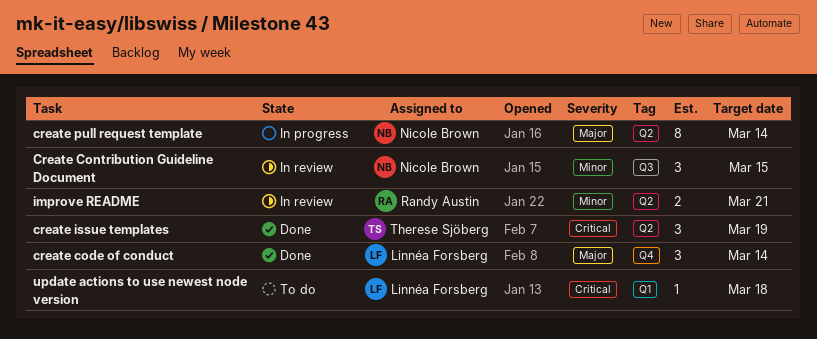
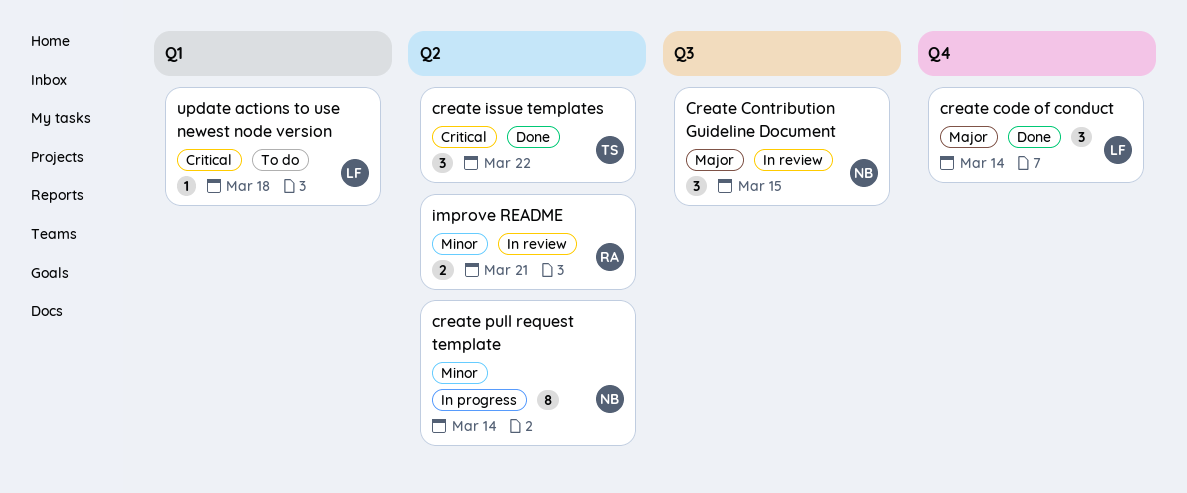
Create Contribution Guideline Document, priority: Minor -> Major
create issue templates, due: Mar 19 -> Mar 22
create pull request template, priority: Major -> Minor

